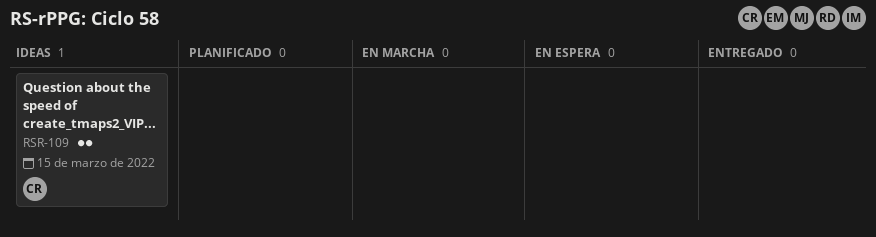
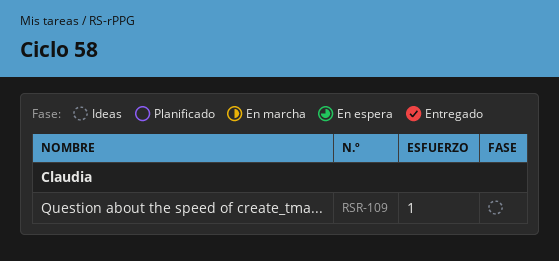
RSR-109, estimate: 2 -> 1

